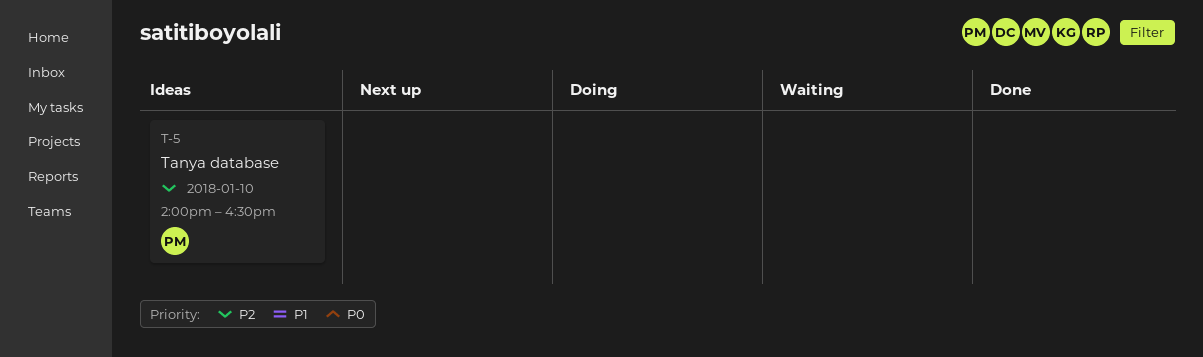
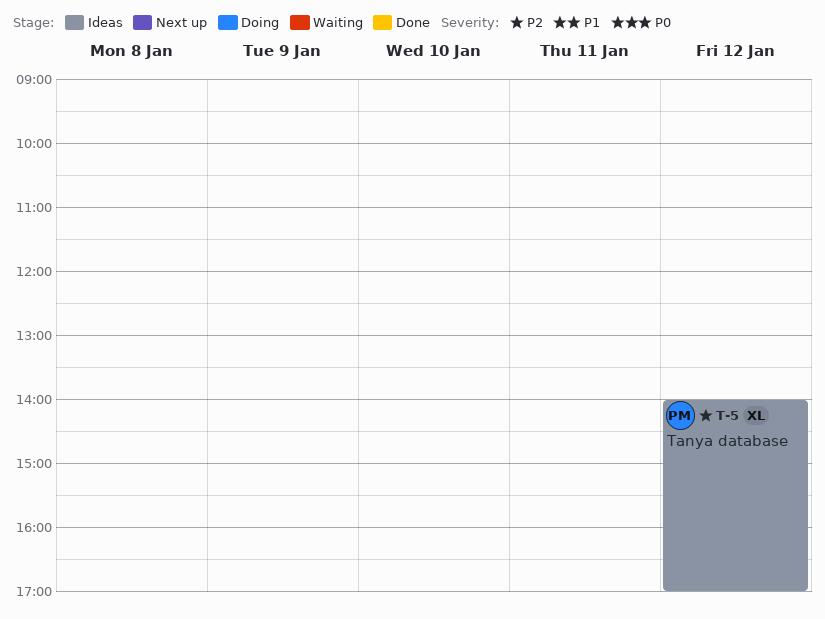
T-5, day: Jan 10 -> Jan 12
T-5, ends: 16:30 -> 17:00

